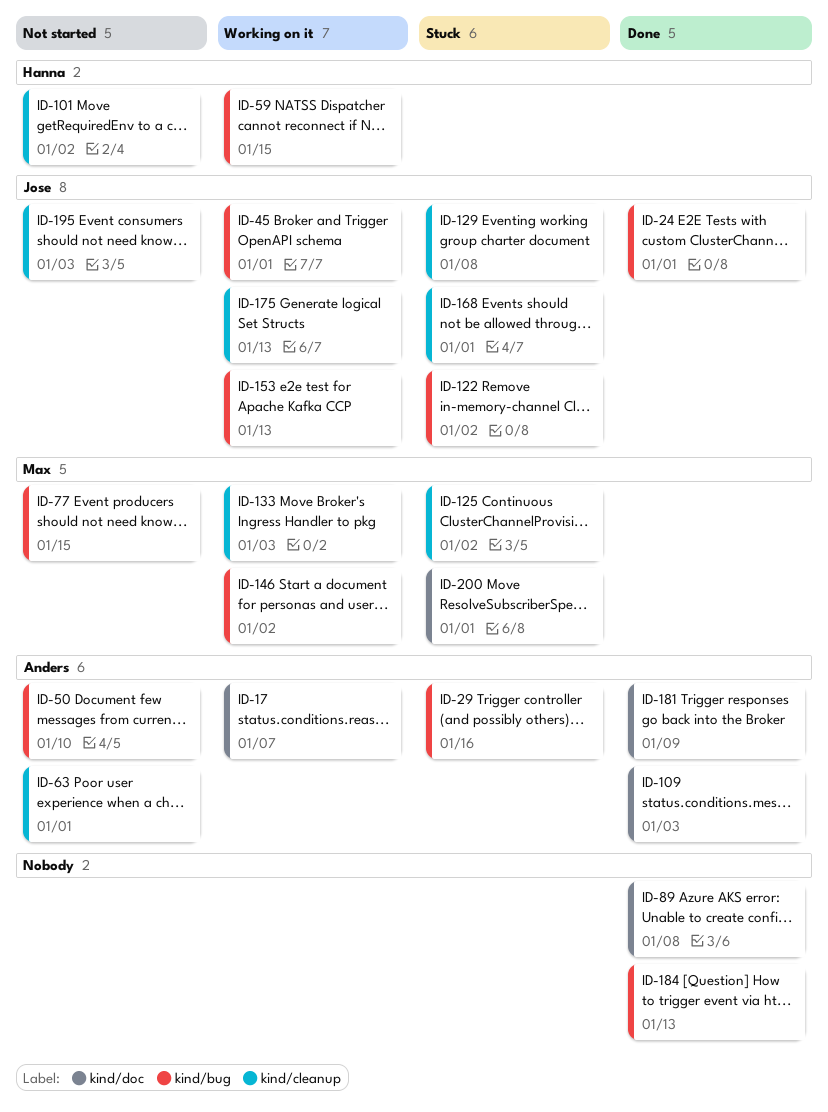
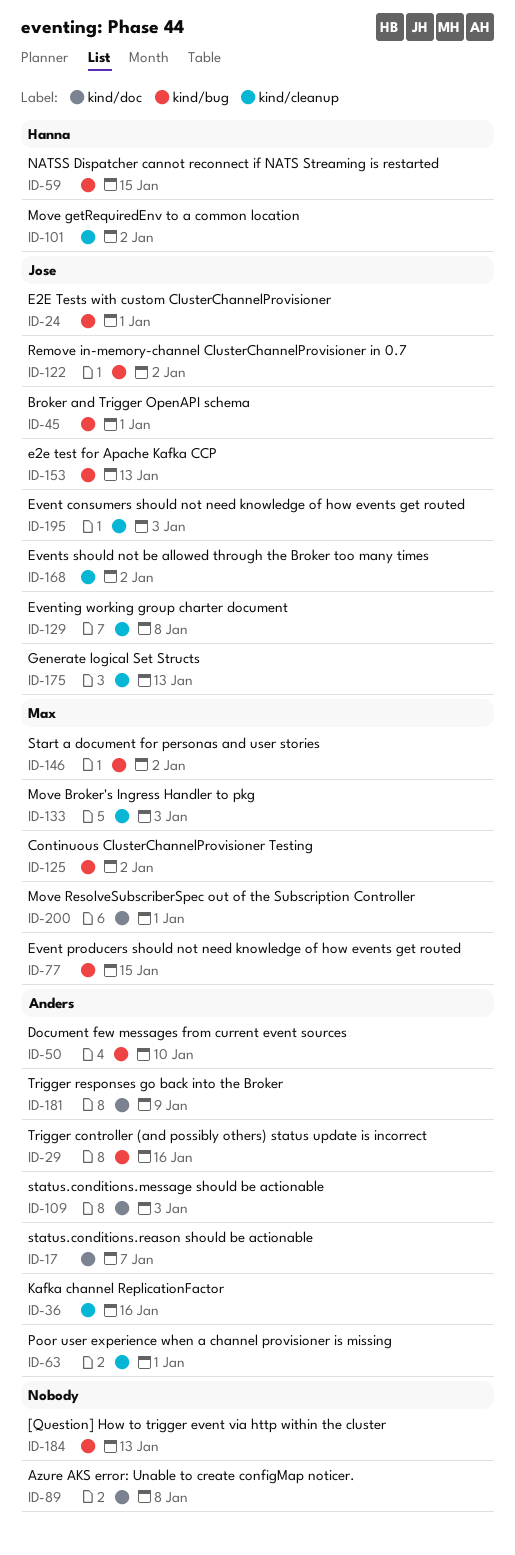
ID-36: none -> present
ID-125, label: kind/cleanup -> kind/bug
ID-168, due: Jan 1 -> Jan 2

